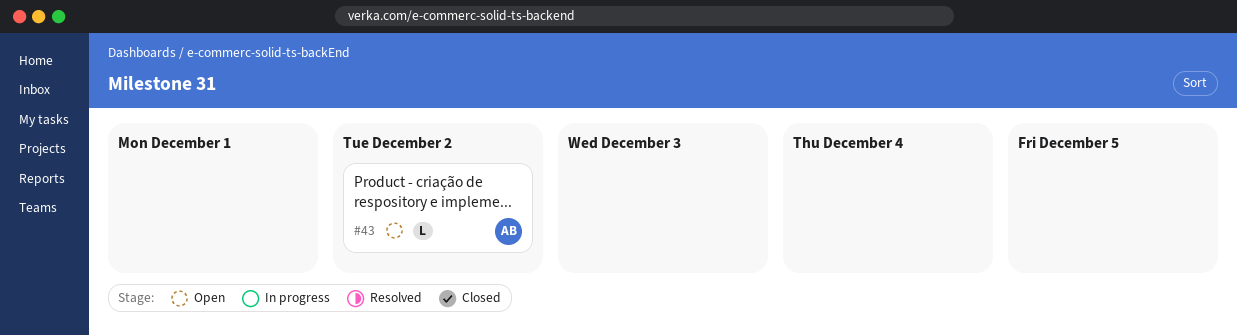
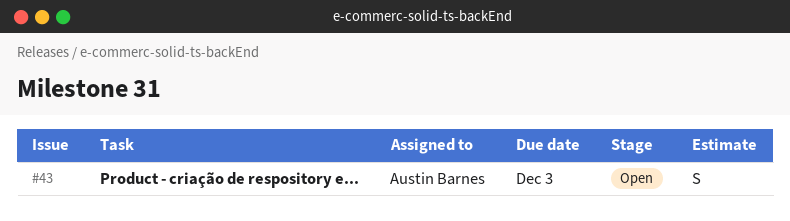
#43, estimate: L -> S
#43, due: Dec 2 -> Dec 3

